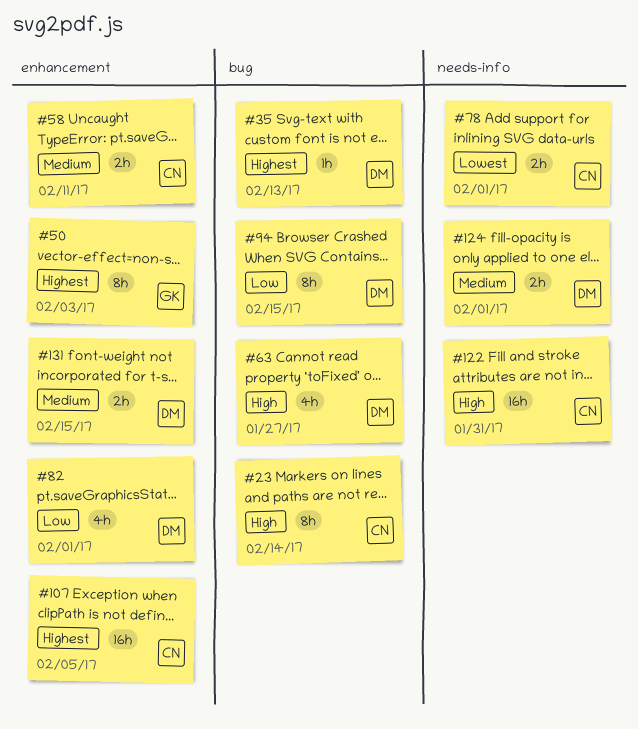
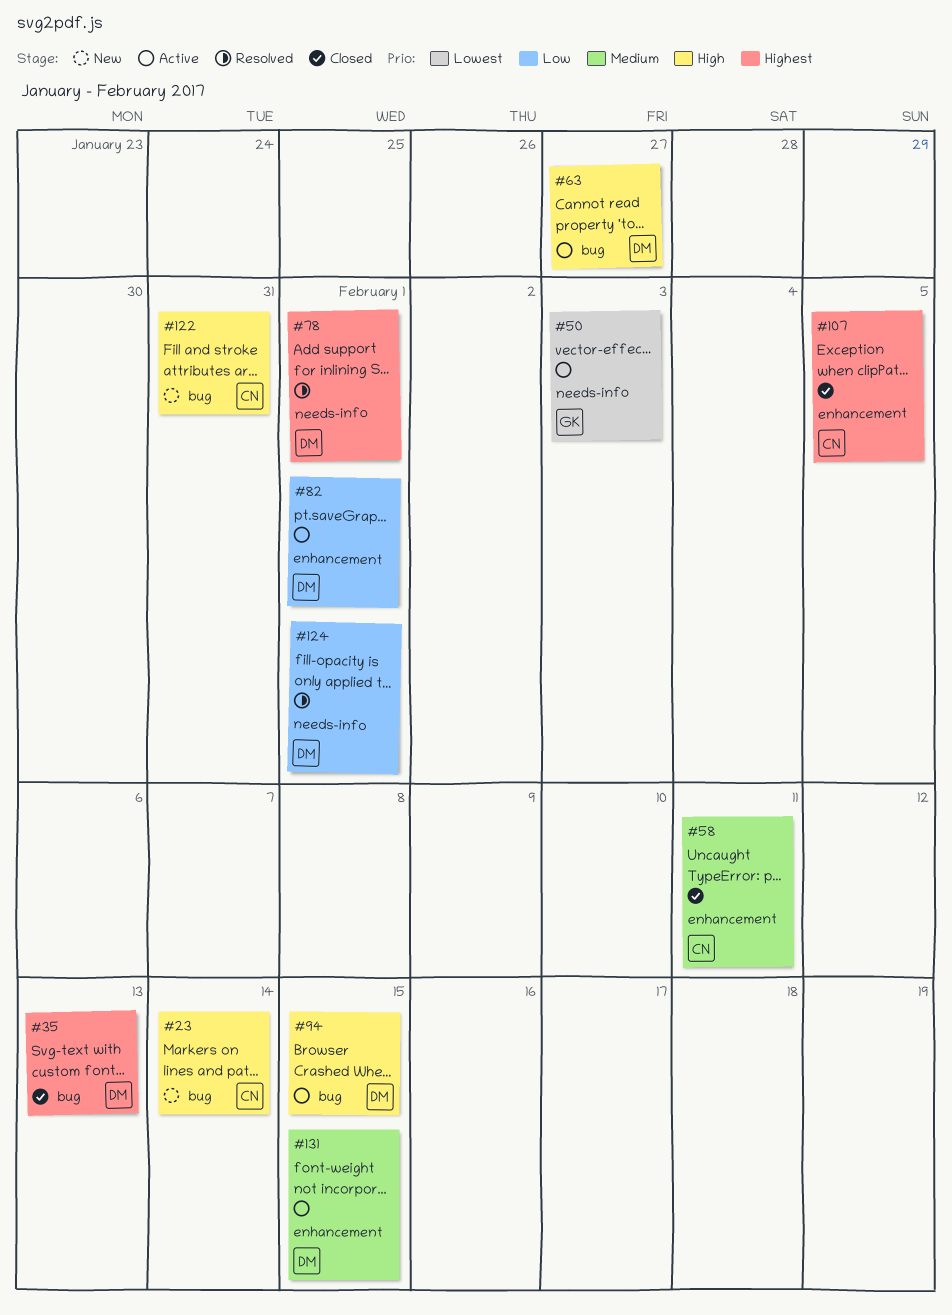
#50, priority: Highest -> Lowest
#50, label: enhancement -> needs-info
#78, owner: CN -> DM
#78, priority: Lowest -> Highest
#94, priority: Low -> High
#122, label: needs-info -> bug
#124, priority: Medium -> Low

